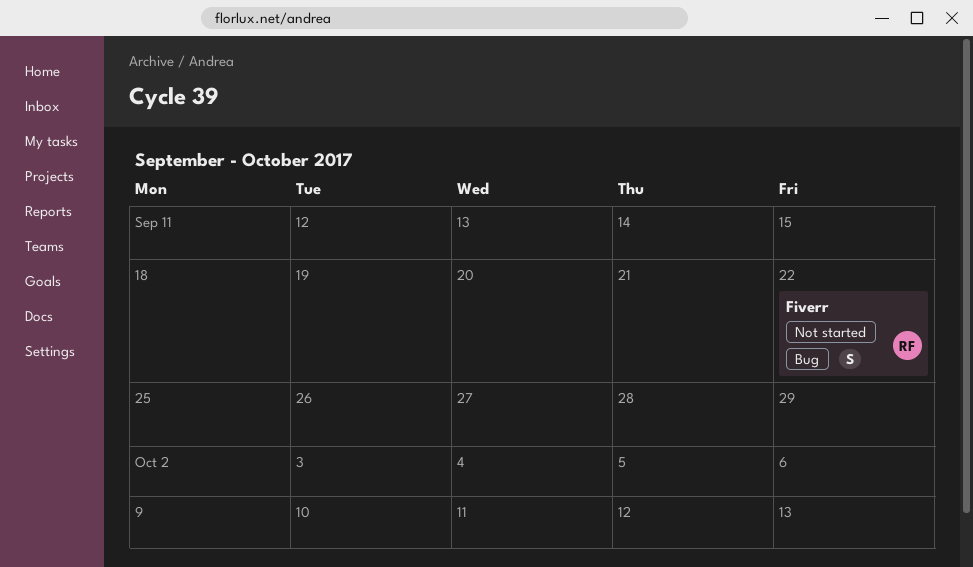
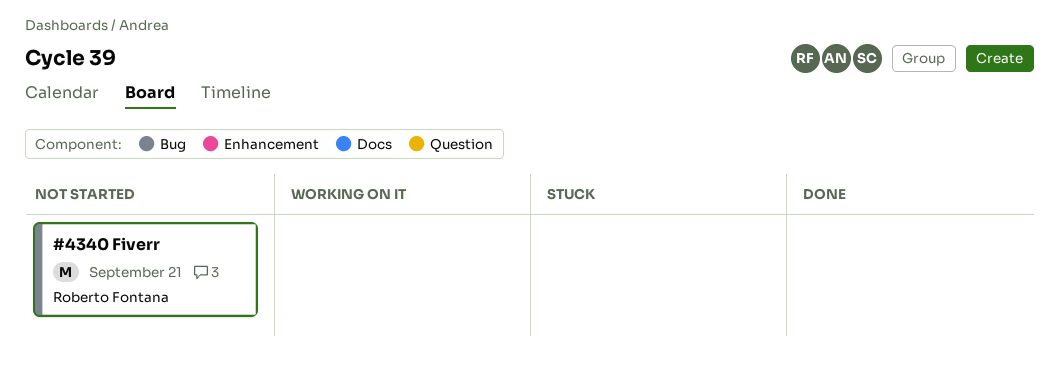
Fiverr, estimate: S -> M
Fiverr, due: Sep 22 -> Sep 21

